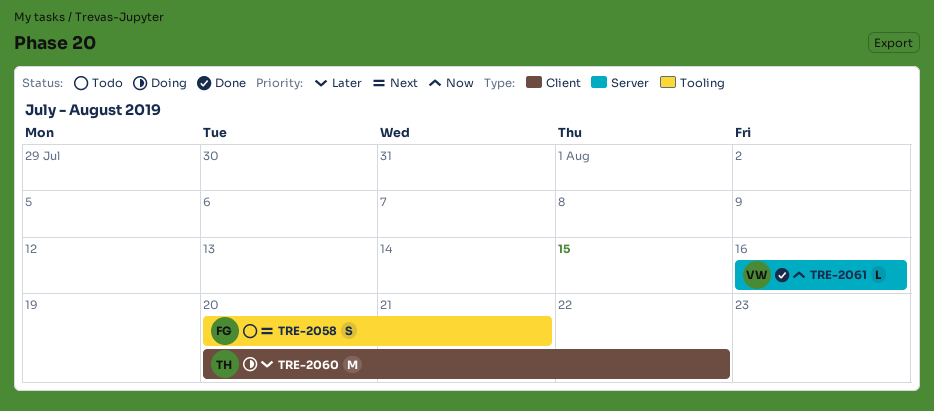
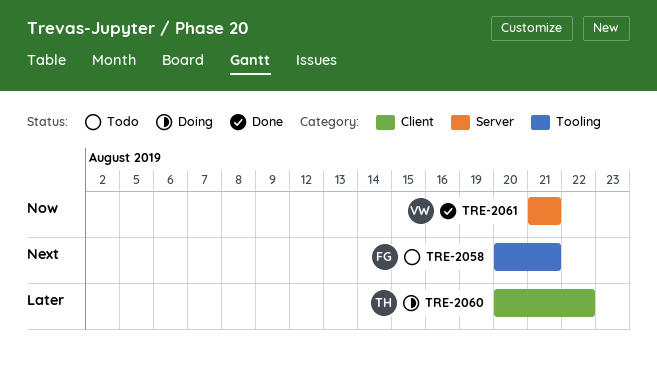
TRE-2061, start: Aug 16 -> Aug 21
TRE-2061, due: Aug 16 -> Aug 21

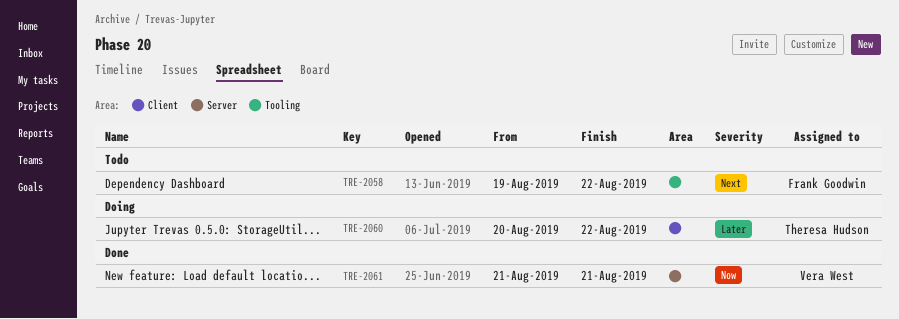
TRE-2058, start: Aug 20 -> Aug 19
TRE-2058, due: Aug 21 -> Aug 22

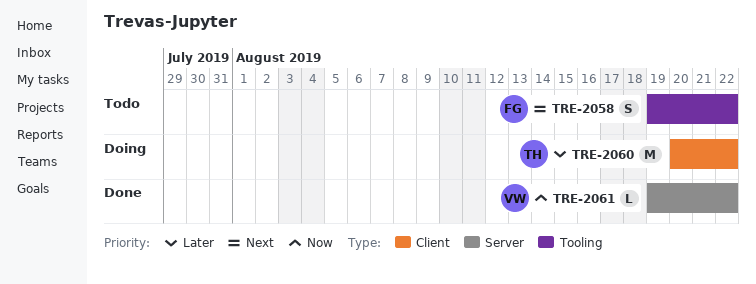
TRE-2061, start: Aug 21 -> Aug 19
TRE-2061, due: Aug 21 -> Aug 22

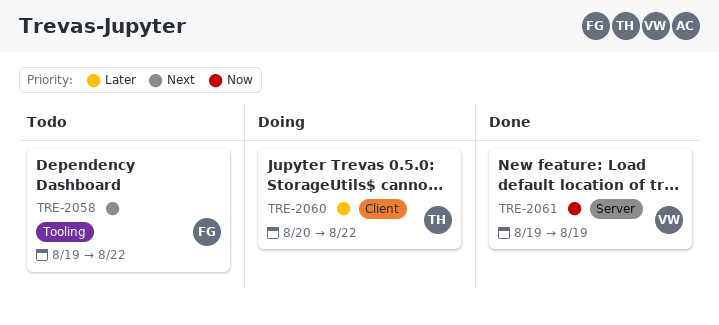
TRE-2061, due: Aug 22 -> Aug 19

